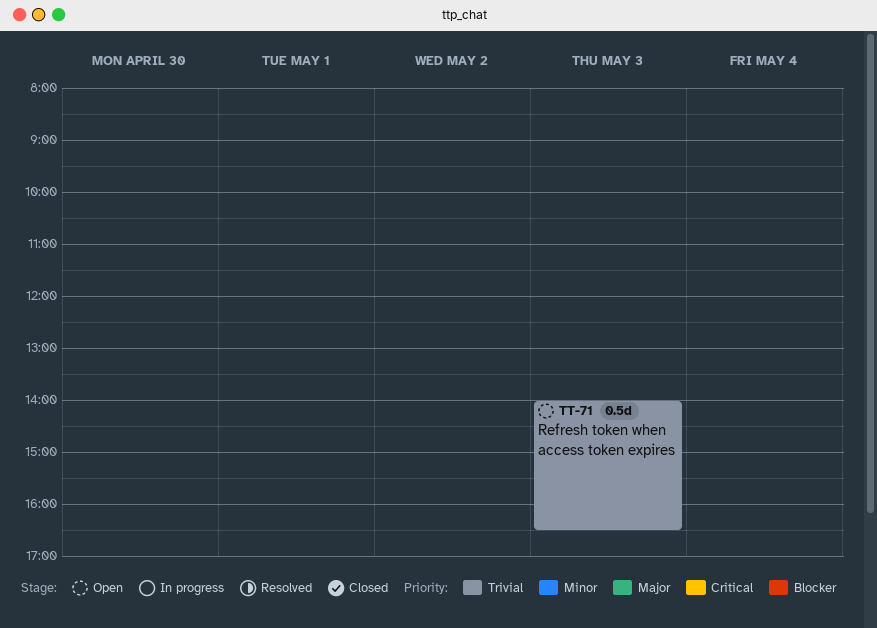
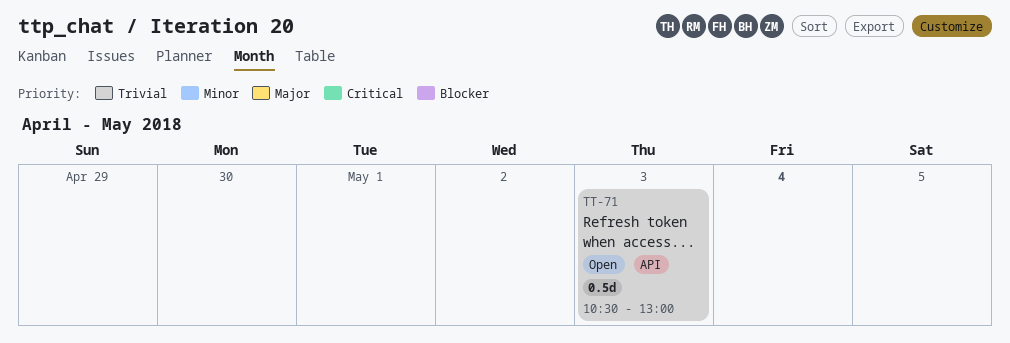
TT-71, begins: 14:00 -> 10:30
TT-71, ends: 16:30 -> 13:00

